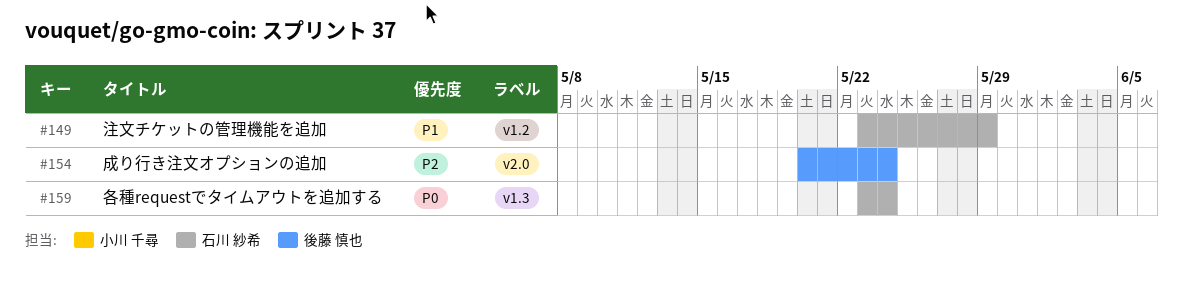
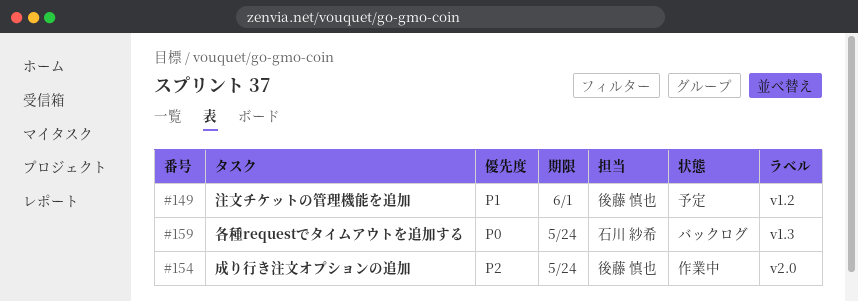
#149, owner: 石川 紗希 -> 後藤 慎也
#149, due: May 29 -> Jun 1

